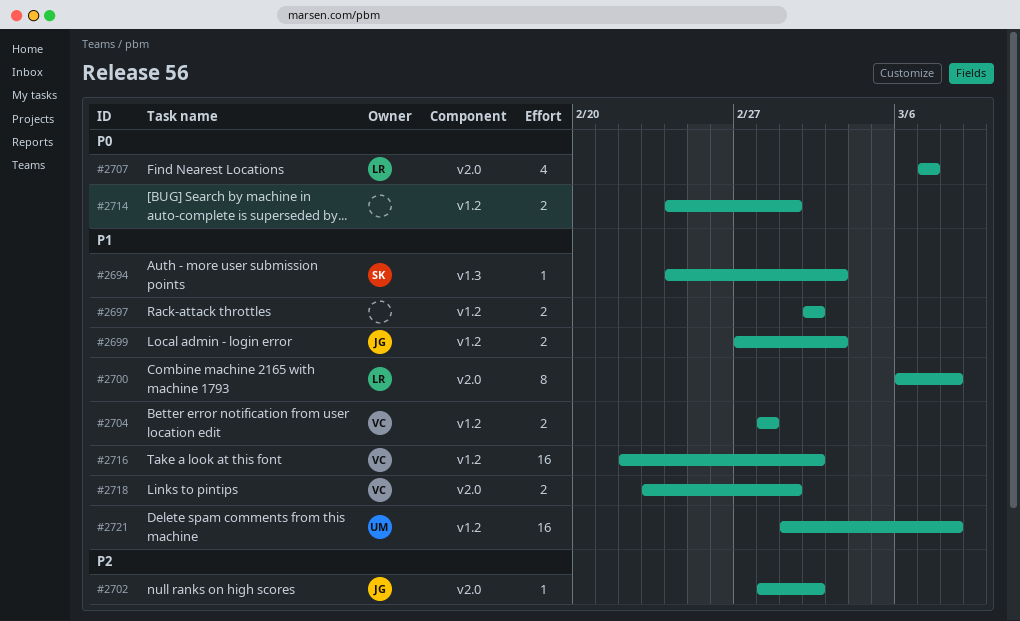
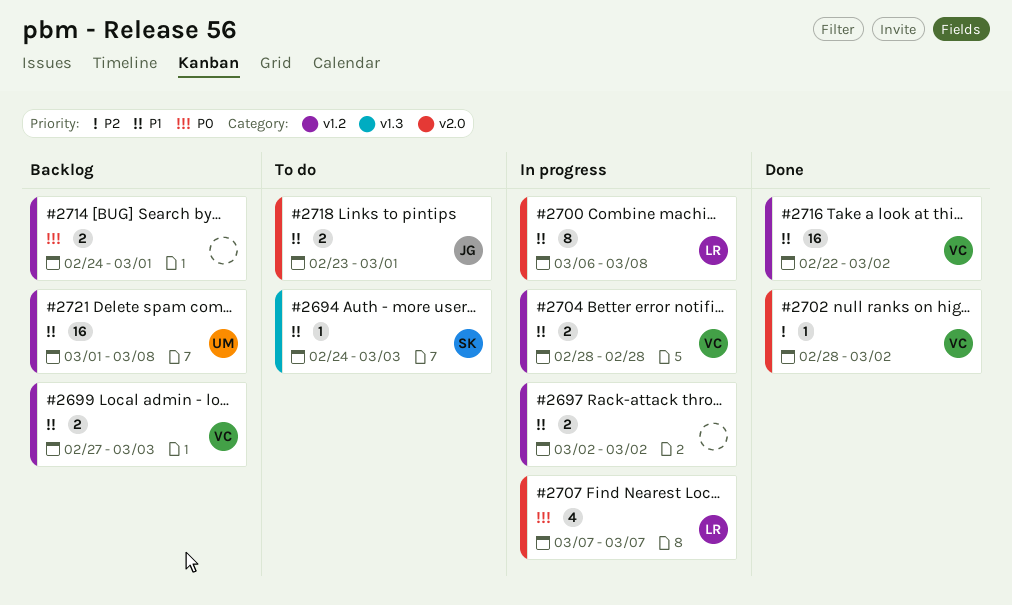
#2699, owner: JG -> VC
#2702, owner: JG -> VC
#2718, owner: VC -> JG

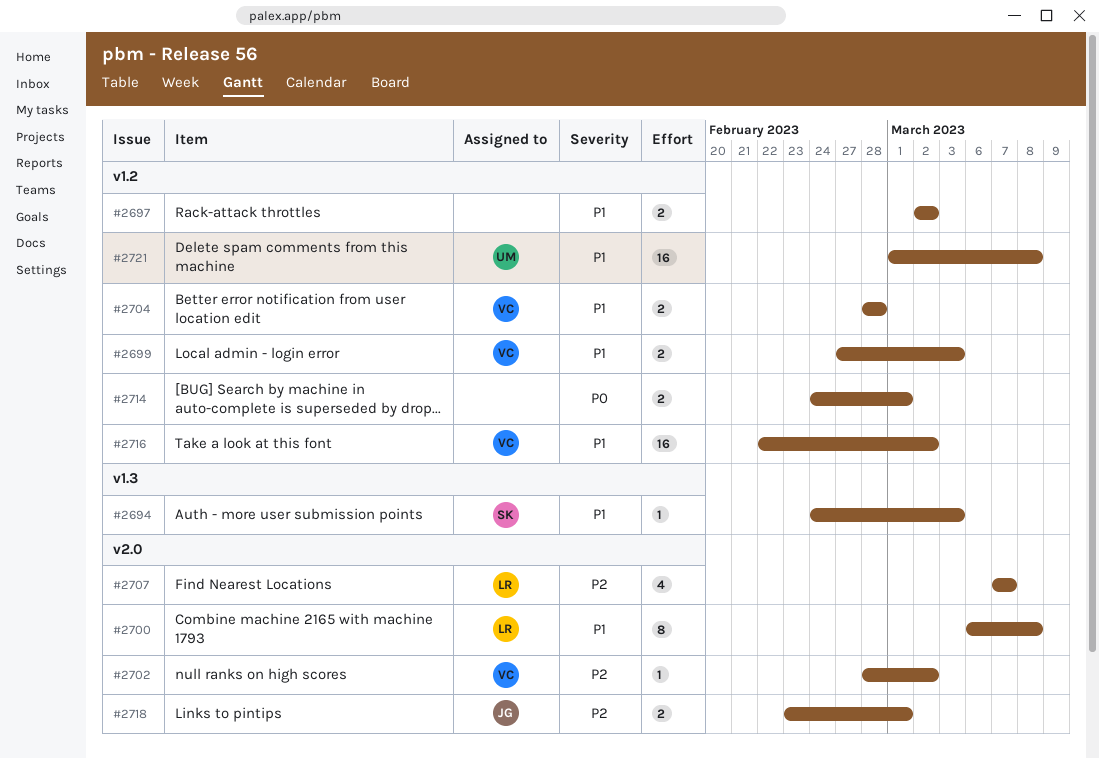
#2707, priority: P0 -> P2
#2718, priority: P1 -> P2

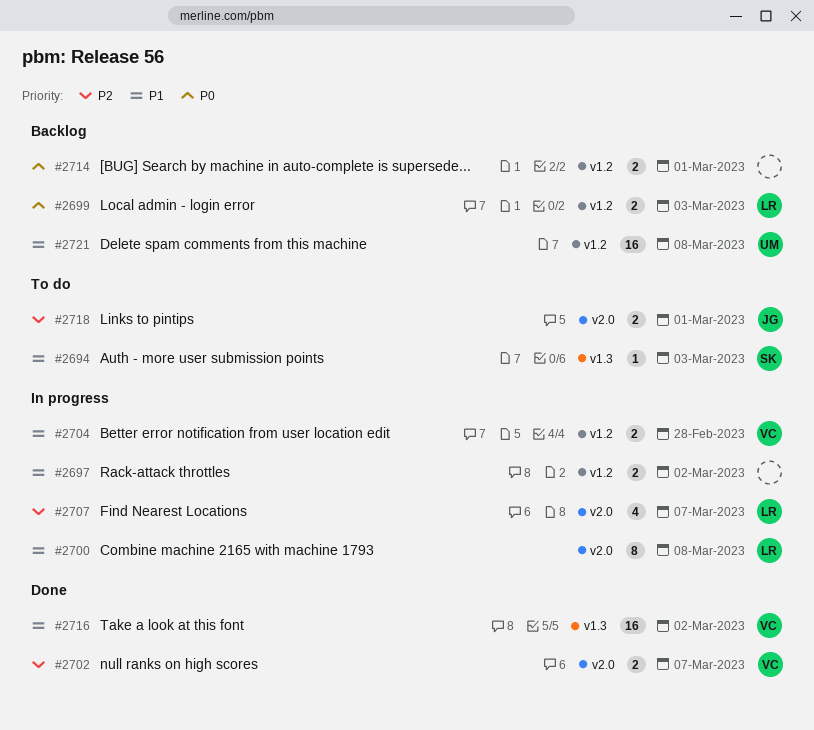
#2699, owner: VC -> LR
#2699, priority: P1 -> P0
#2702, estimate: 1 -> 2
#2702, due: Mar 2 -> Mar 7
#2716, label: v1.2 -> v1.3

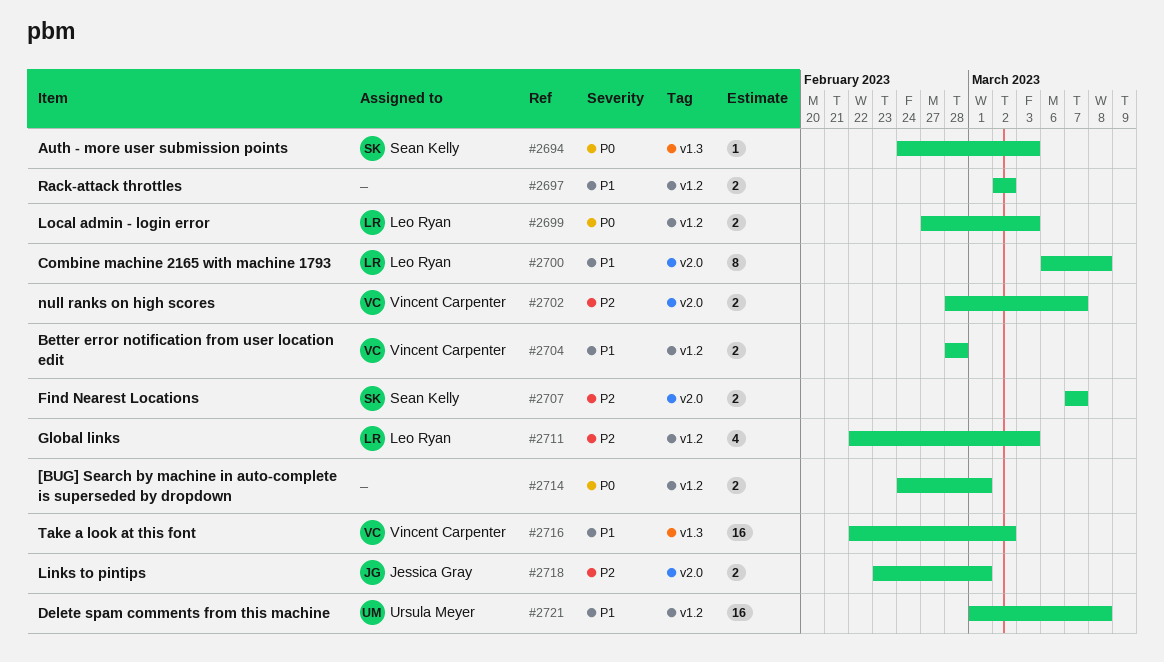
#2694, priority: P1 -> P0
#2707, owner: Leo Ryan -> Sean Kelly
#2707, estimate: 4 -> 2
#2711: none -> present

